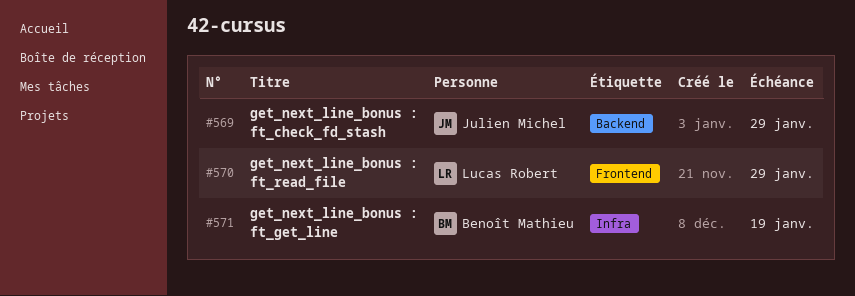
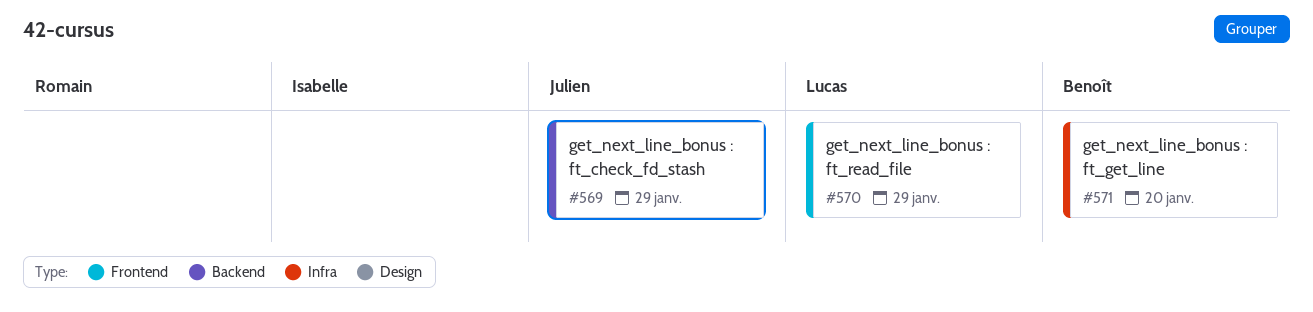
#571, due: Jan 19 -> Jan 20

